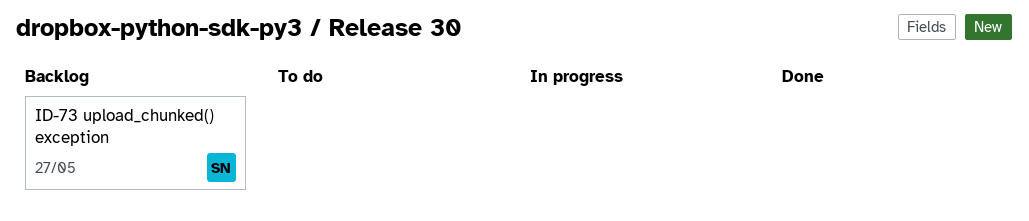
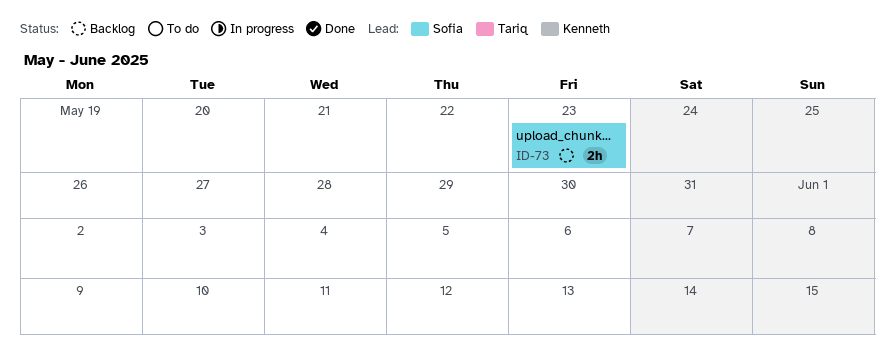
ID-73, due: May 27 -> May 23

